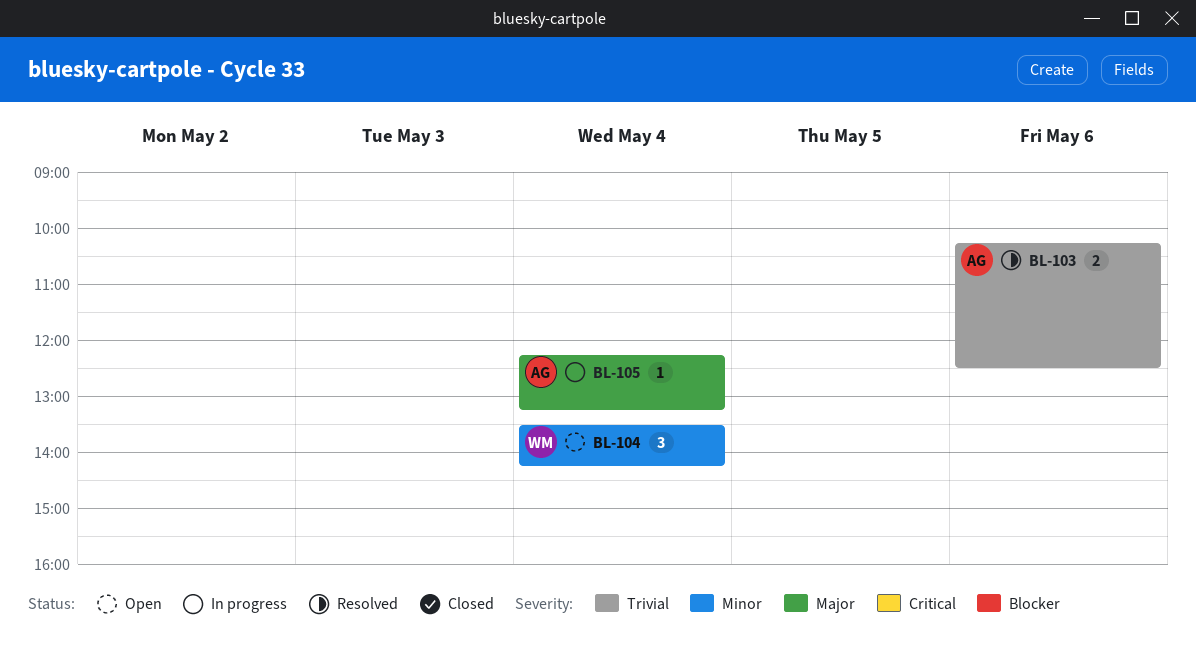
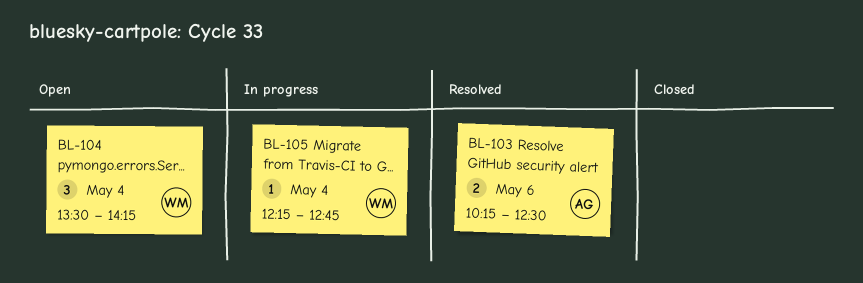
BL-105, owner: AG -> WM
BL-105, ends: 13:15 -> 12:45

